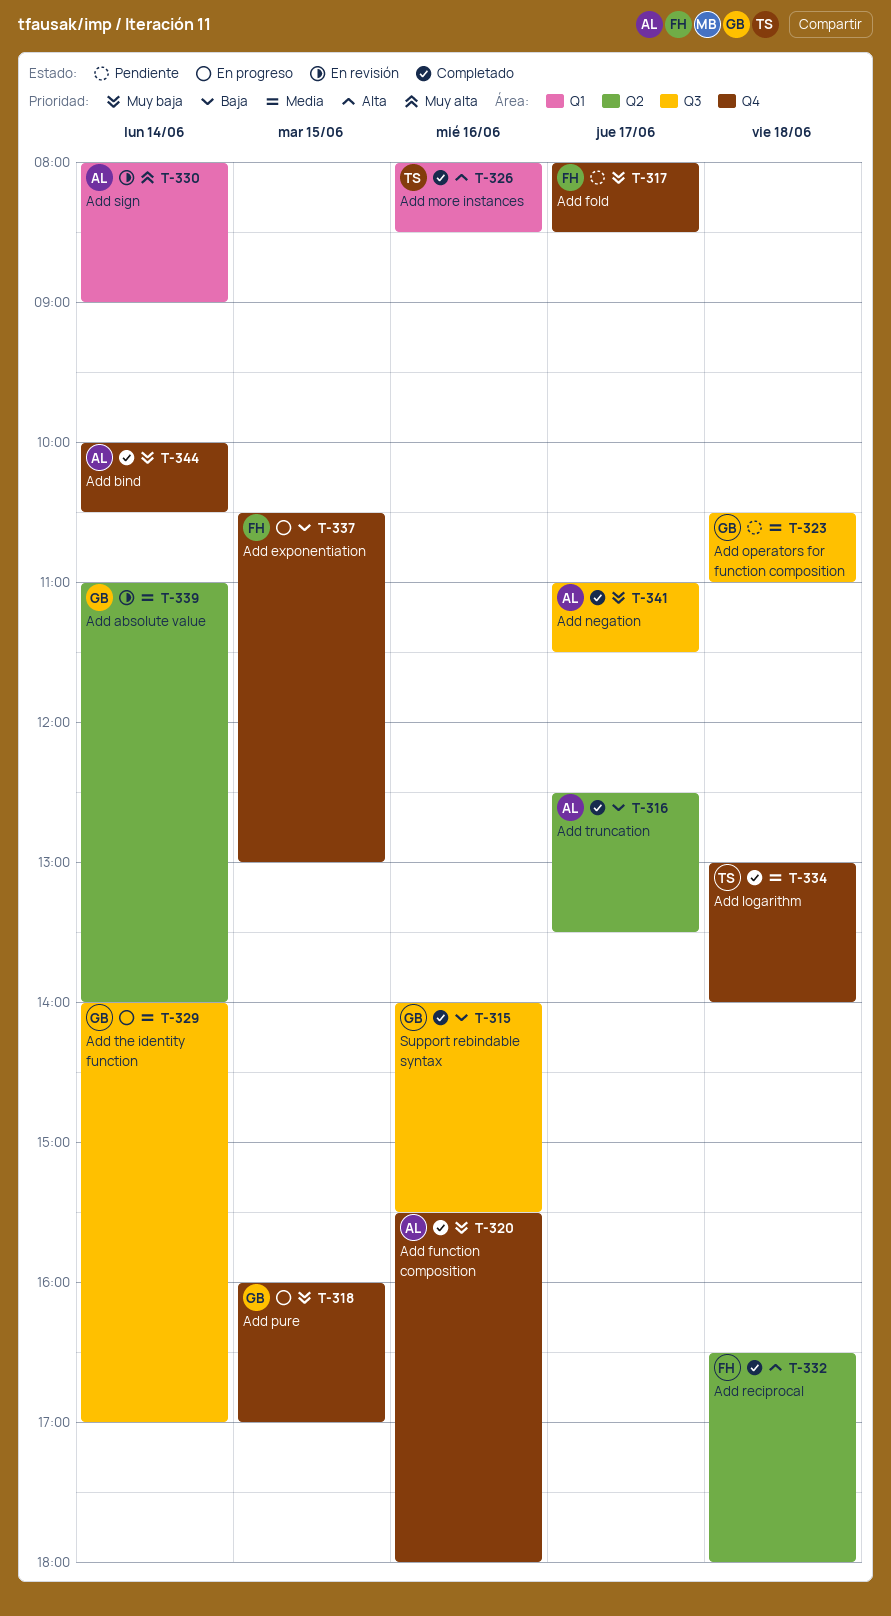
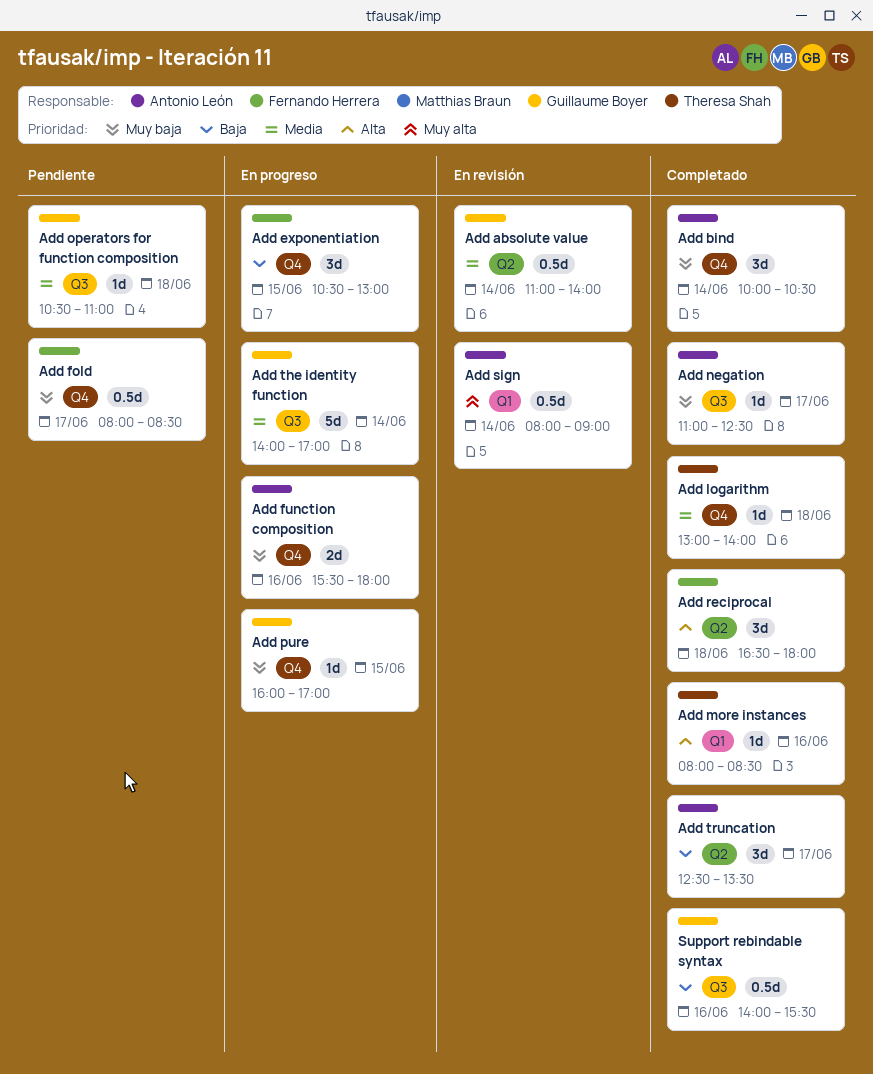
Add function composition, status: Completado -> En progreso
Add negation, ends: 11:30 -> 12:30

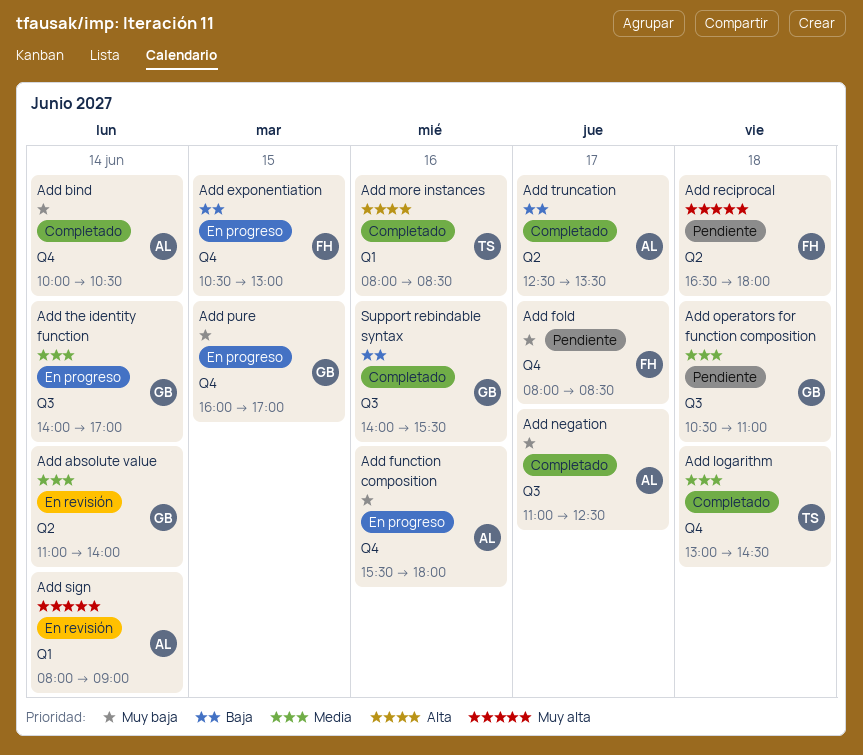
Add logarithm, ends: 14:00 -> 14:30
Add reciprocal, status: Completado -> Pendiente
Add reciprocal, priority: Alta -> Muy alta

